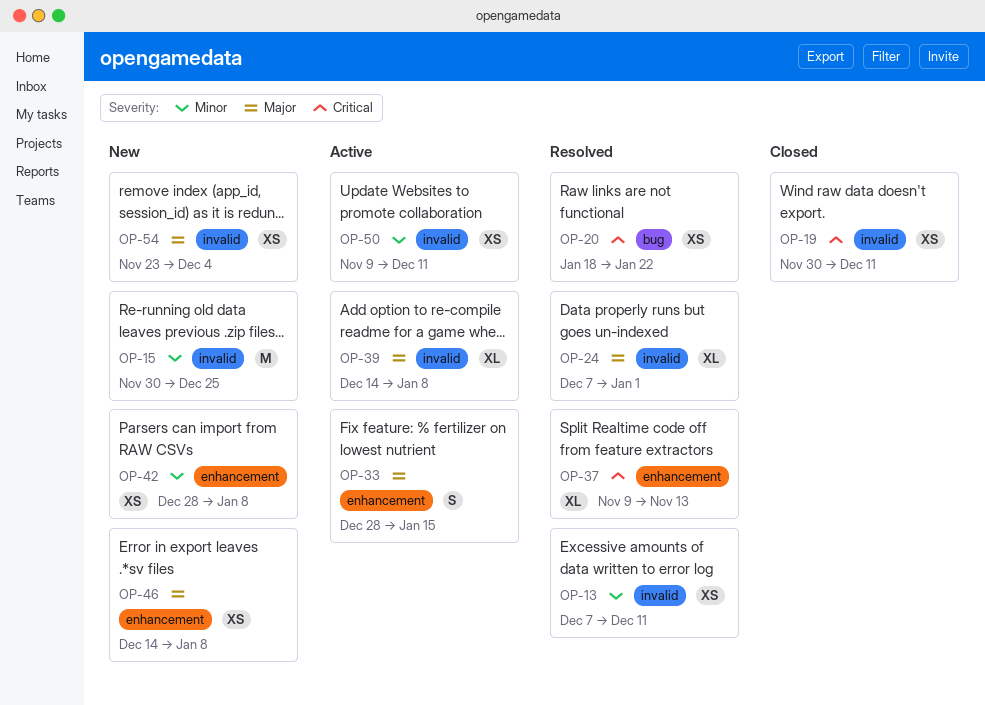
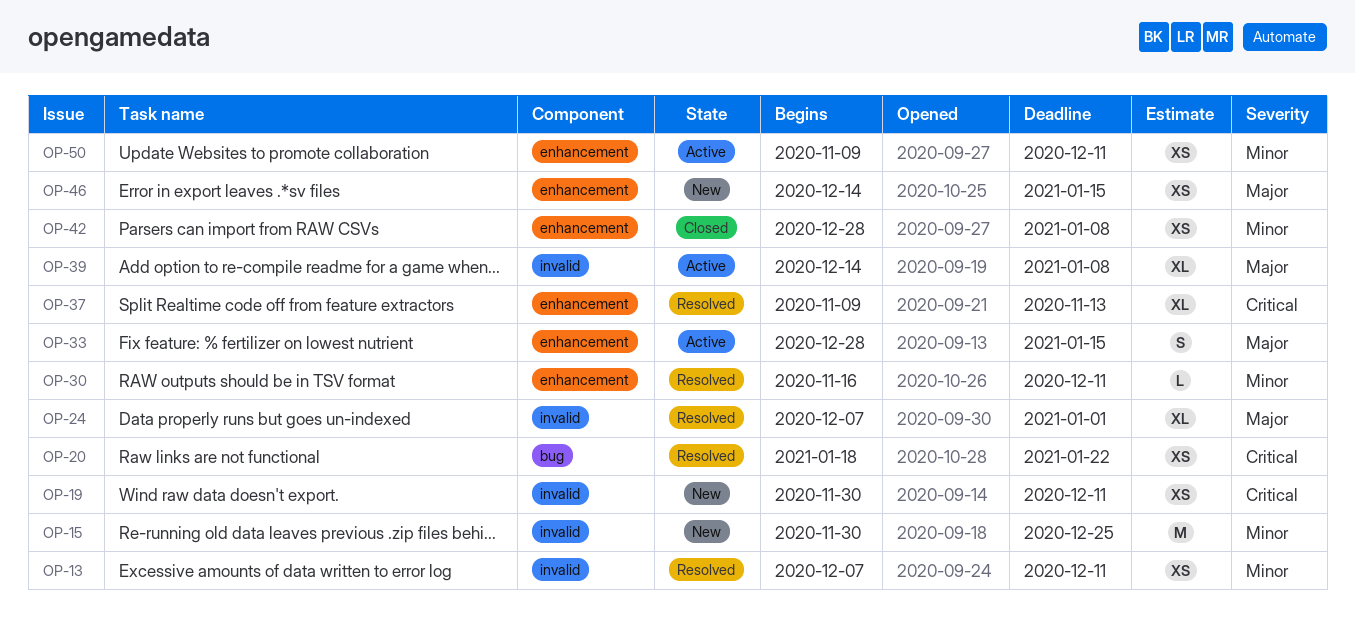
OP-19, status: Closed -> New
OP-30: none -> present
OP-42, status: New -> Closed
OP-46, due: Jan 8 -> Jan 15
OP-50, label: invalid -> enhancement
OP-54: present -> none

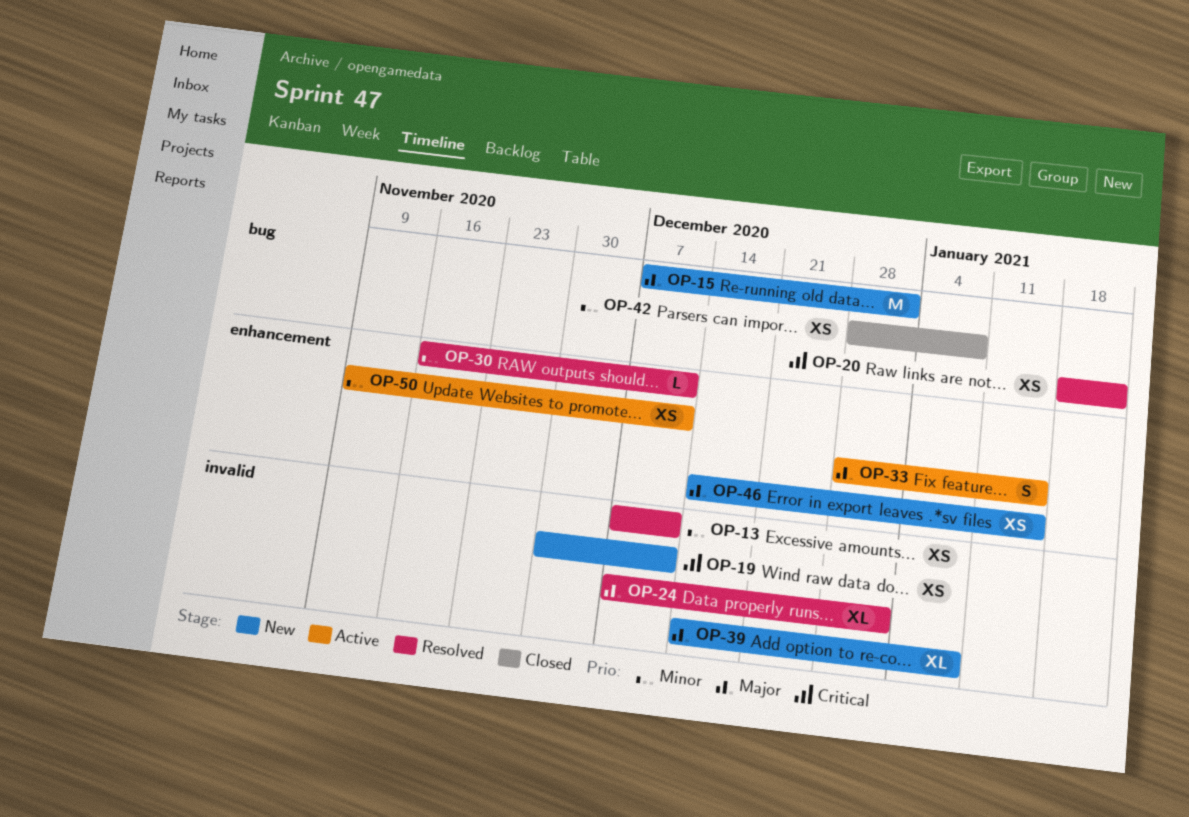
OP-15, priority: Minor -> Major
OP-15, label: invalid -> bug
OP-15, start: Nov 30 -> Dec 7
OP-15, due: Dec 25 -> Jan 1
OP-37: present -> none
OP-39, status: Active -> New
OP-42, label: enhancement -> bug

